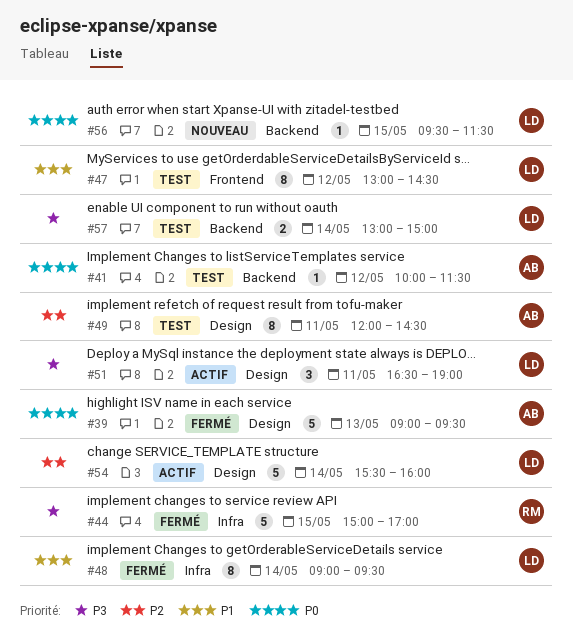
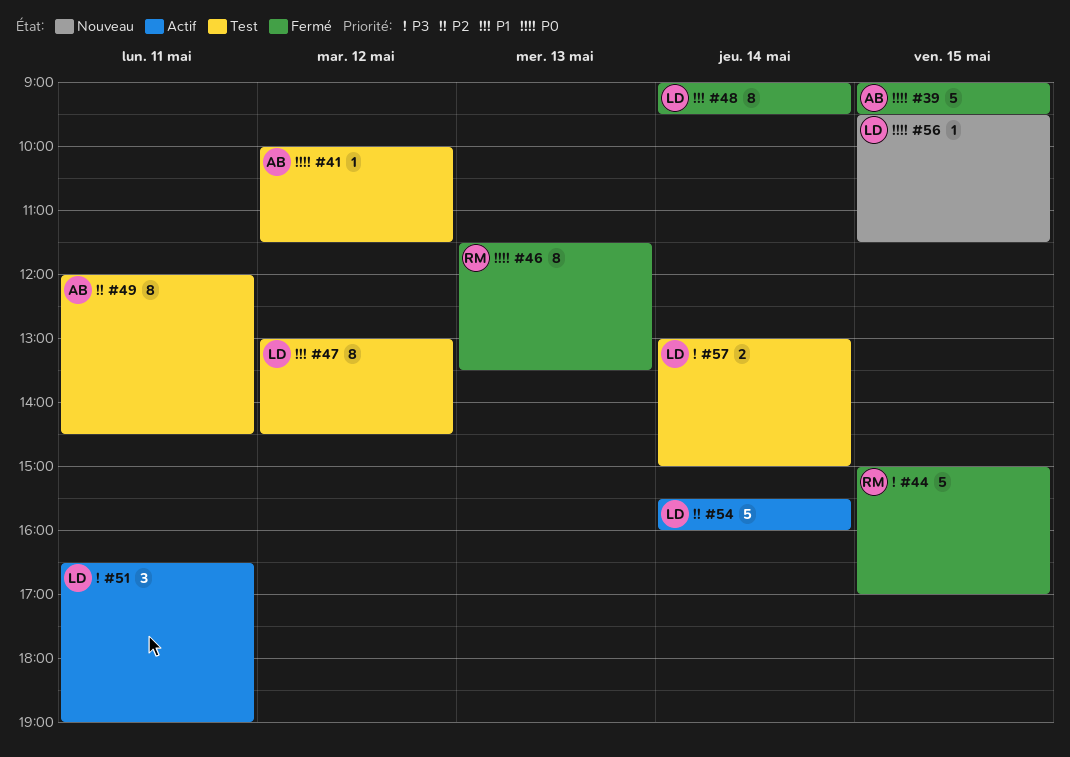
#39, day: May 13 -> May 15
#46: none -> present

